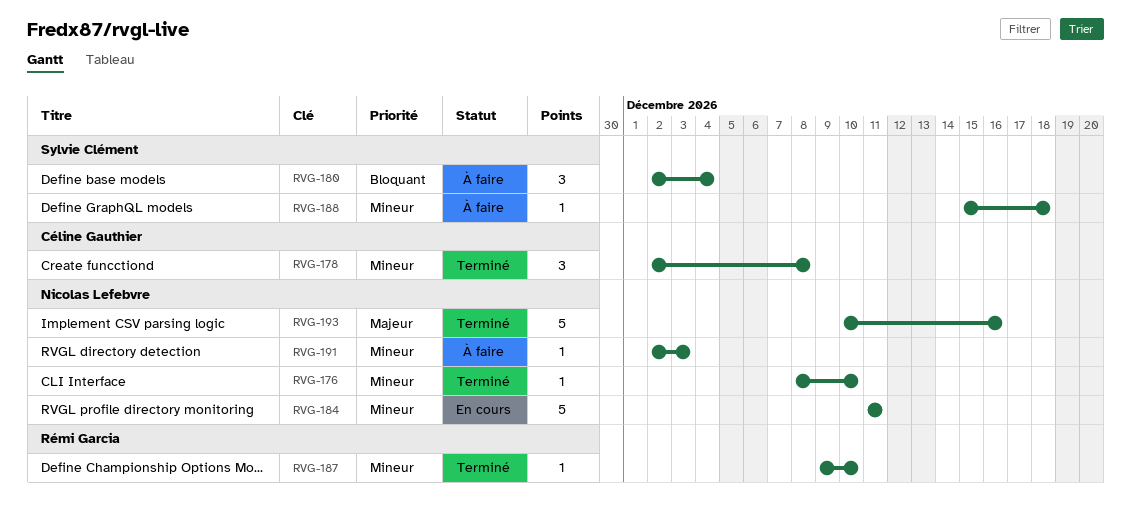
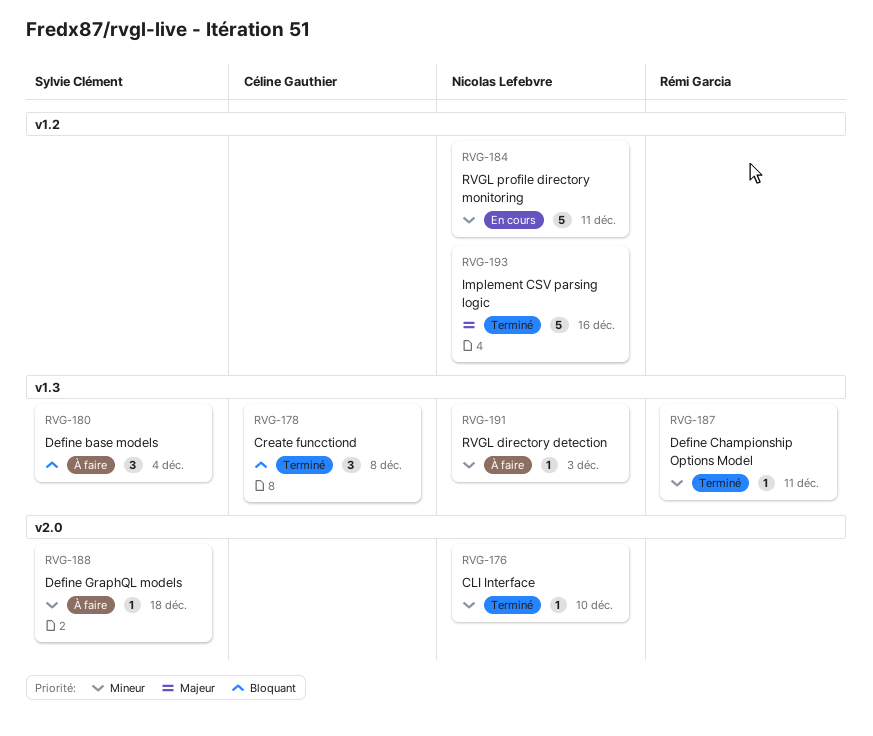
RVG-178, priority: Mineur -> Bloquant
RVG-187, due: Dec 10 -> Dec 11

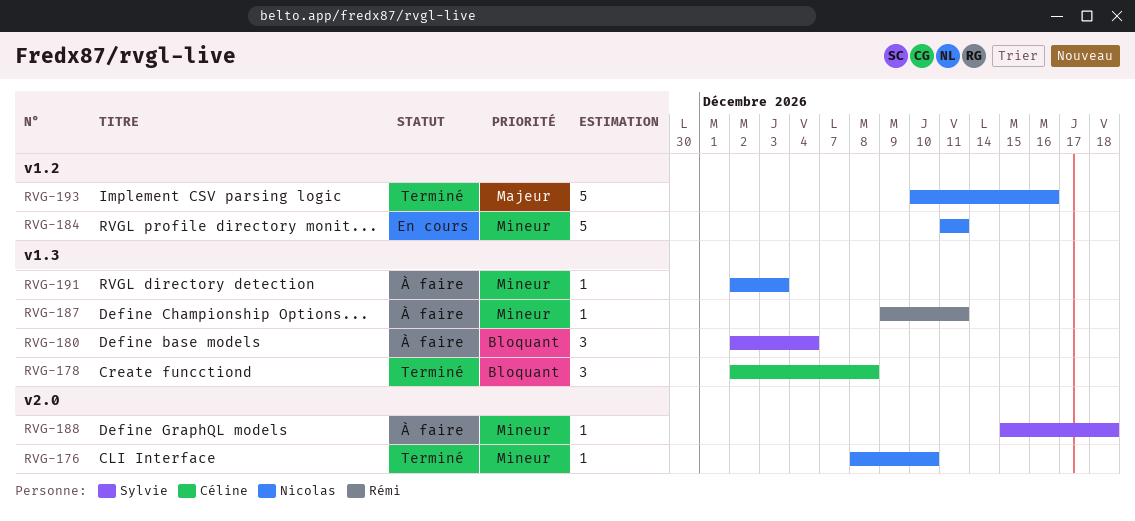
RVG-187, status: Terminé -> À faire

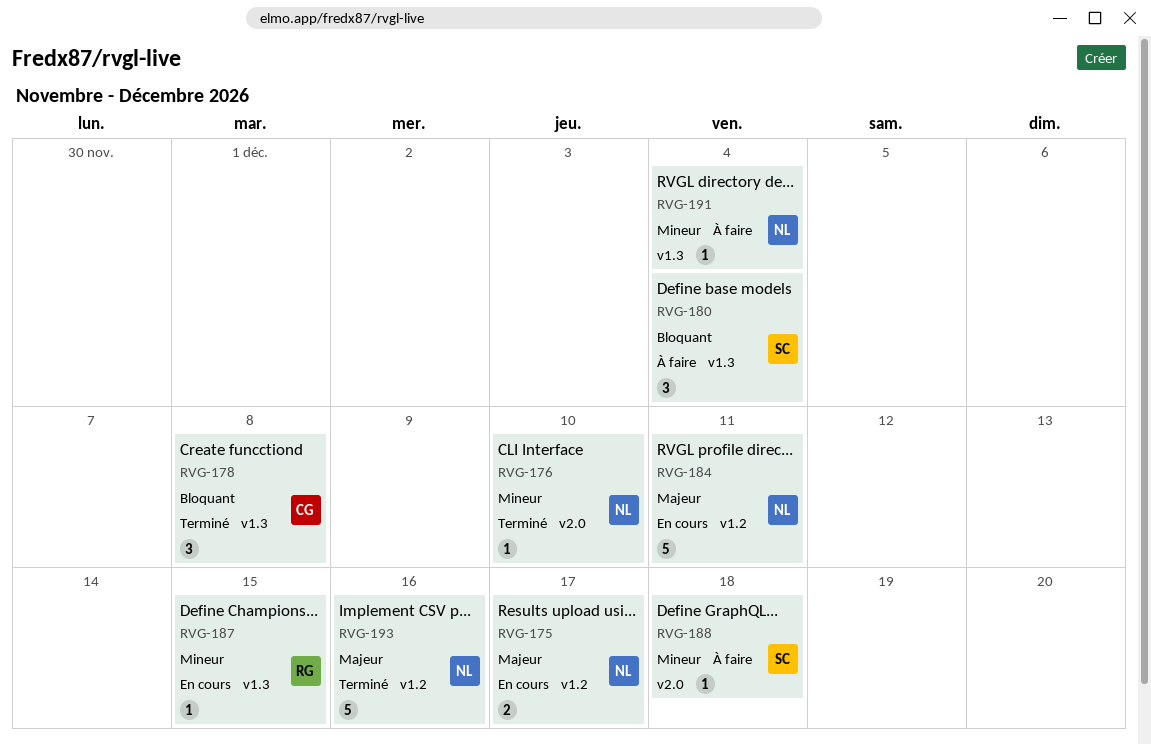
RVG-175: none -> present
RVG-184, priority: Mineur -> Majeur
RVG-187, status: À faire -> En cours
RVG-187, due: Dec 11 -> Dec 15
RVG-191, due: Dec 3 -> Dec 4

